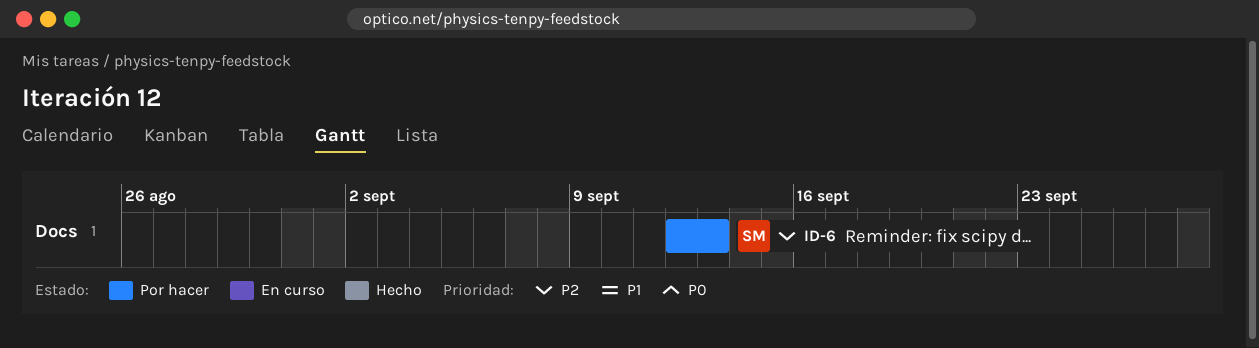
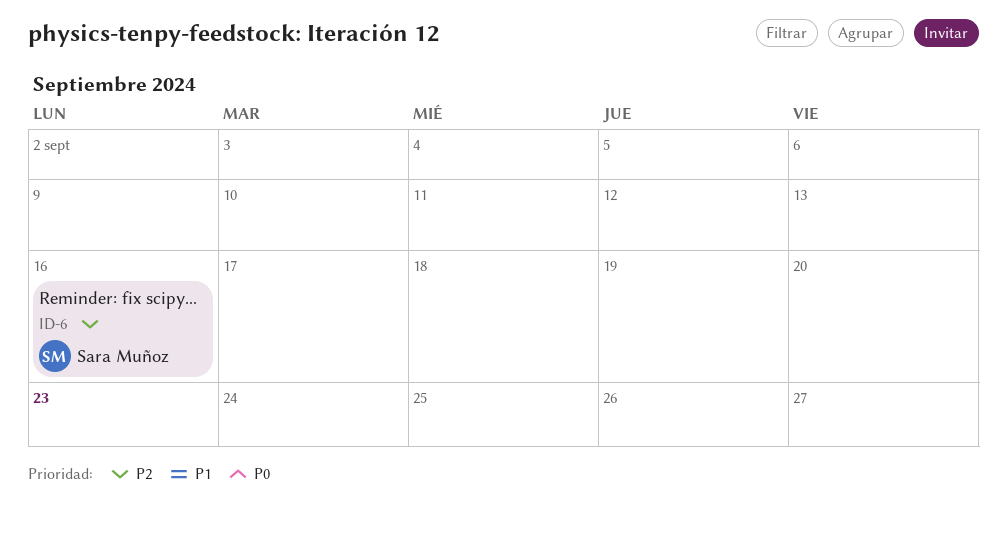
ID-6, due: Sep 13 -> Sep 16

